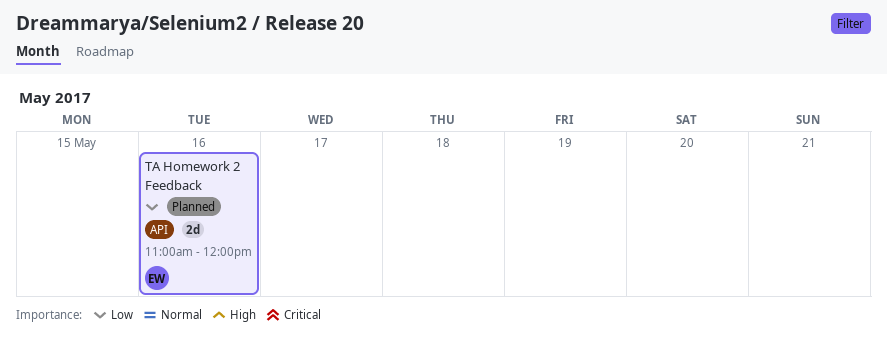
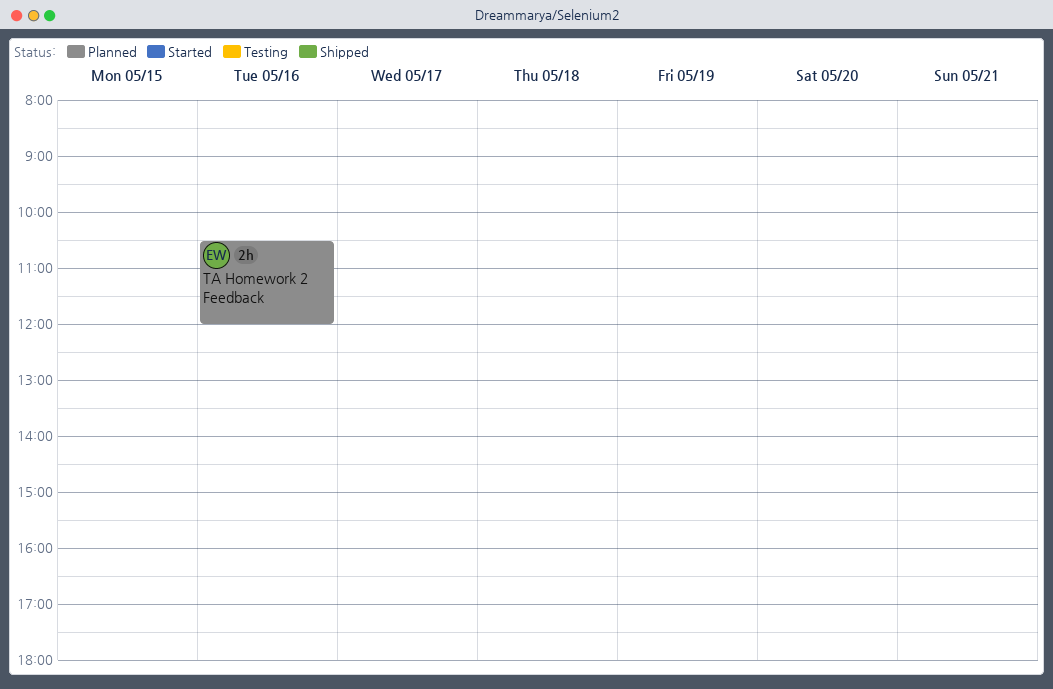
TA Homework 2 Feedback, estimate: 2d -> 2h
TA Homework 2 Feedback, begins: 11:00 -> 10:30

